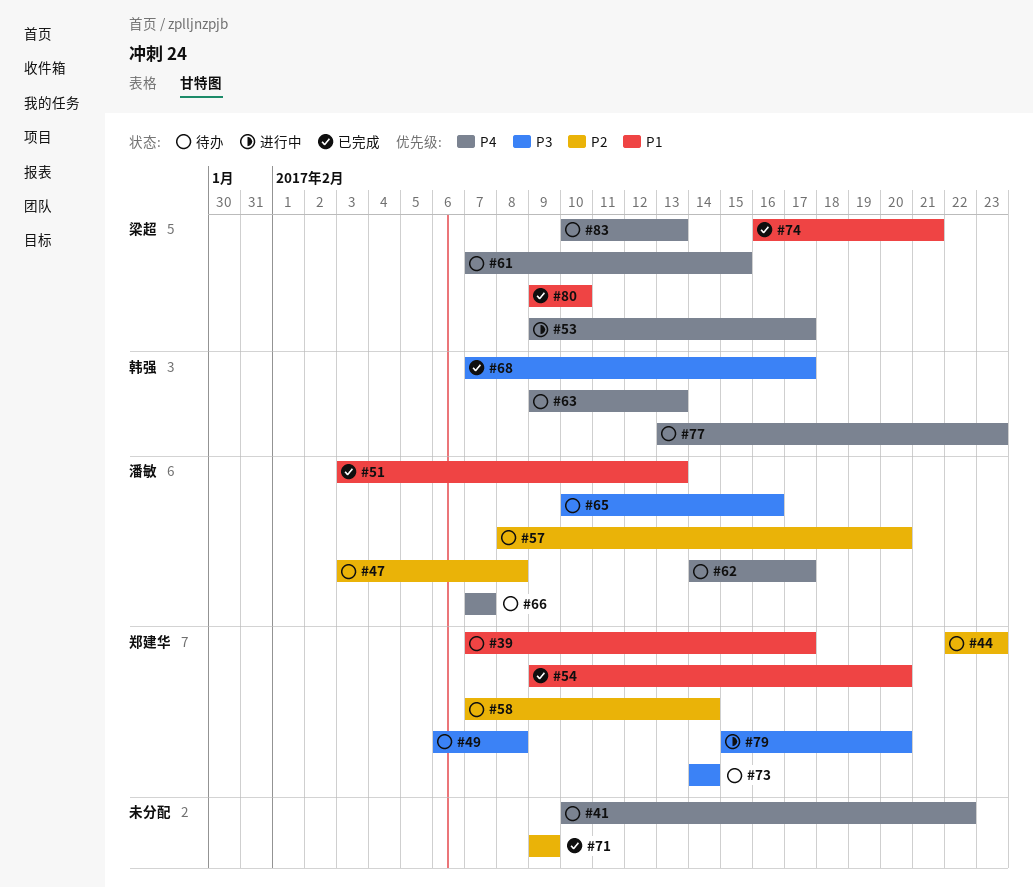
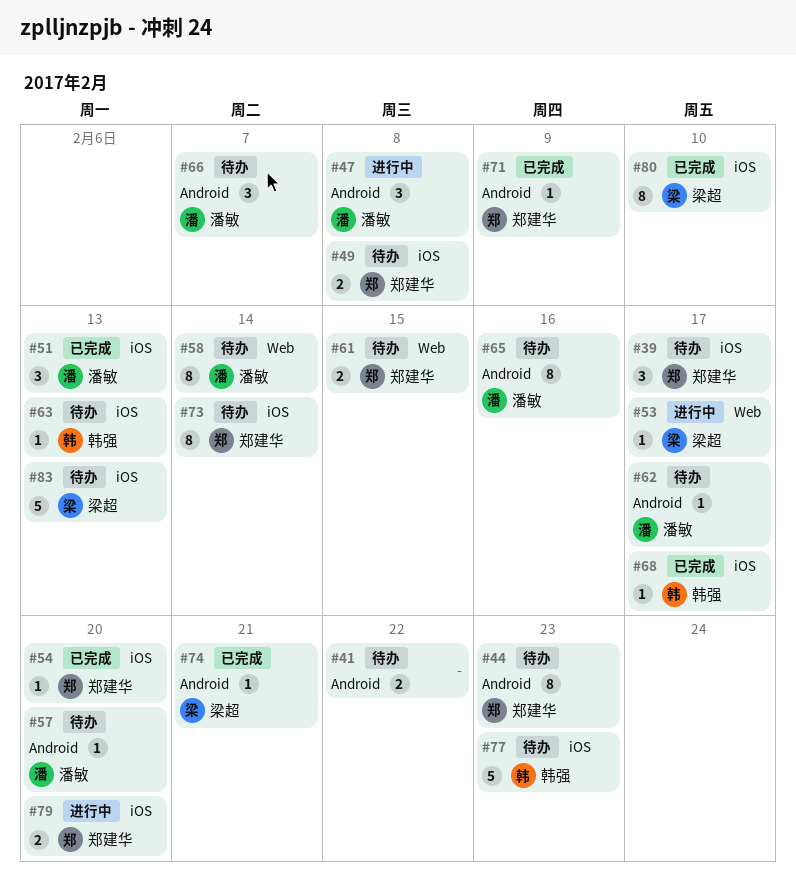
#47, status: 待办 -> 进行中
#58, owner: 郑建华 -> 潘敏
#61, owner: 梁超 -> 郑建华
#71, owner: none -> 郑建华

